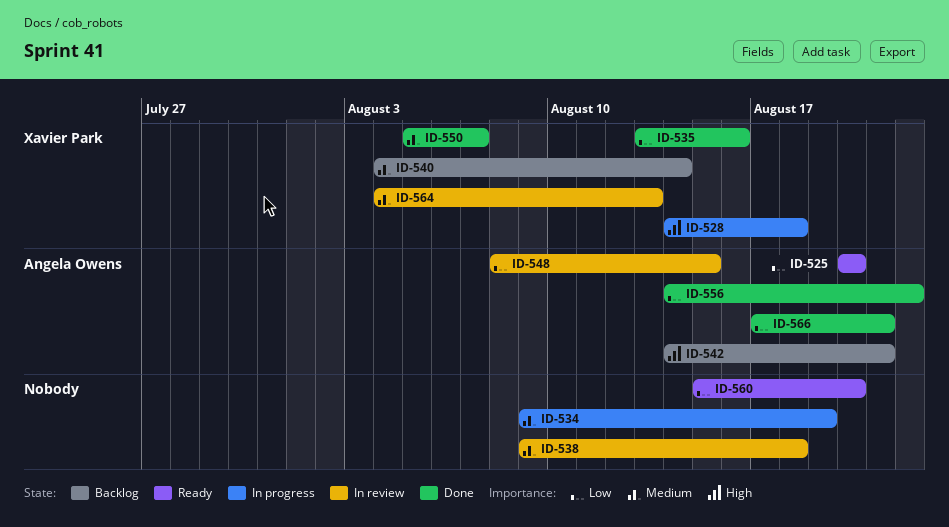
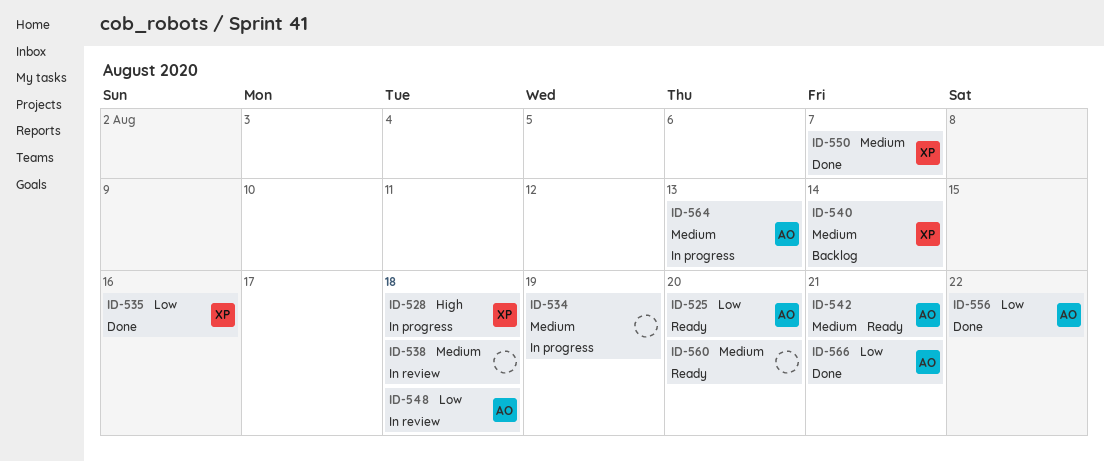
ID-542, status: Backlog -> Ready
ID-542, priority: High -> Medium
ID-548, due: Aug 15 -> Aug 18
ID-560, priority: Low -> Medium
ID-564, status: In review -> In progress
ID-564, owner: Xavier Park -> Angela Owens

